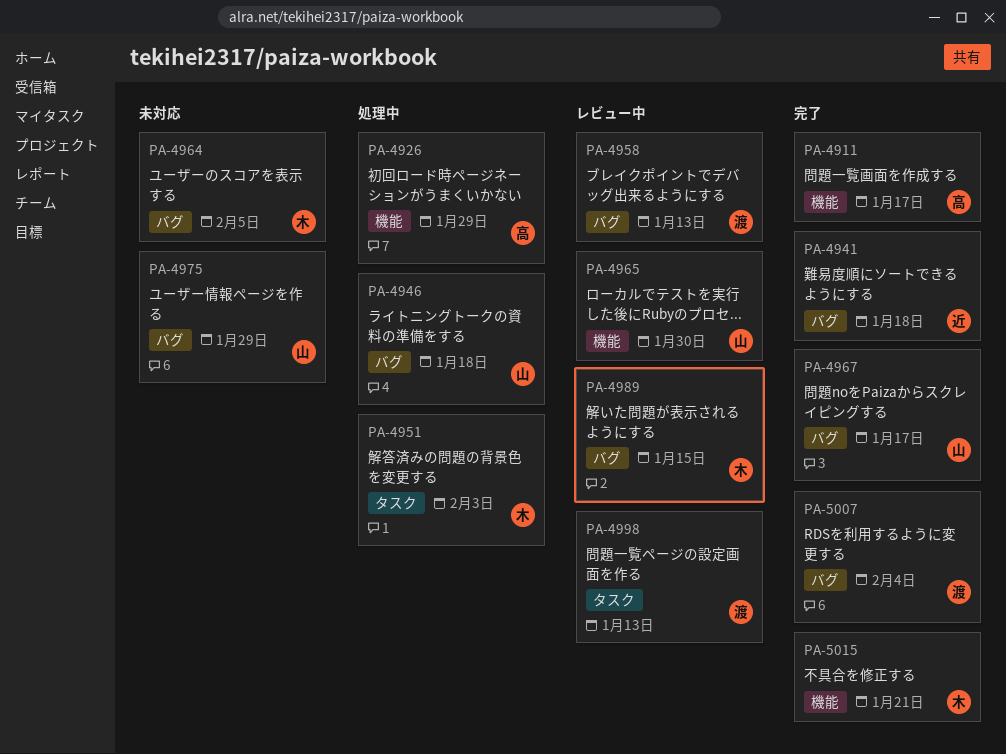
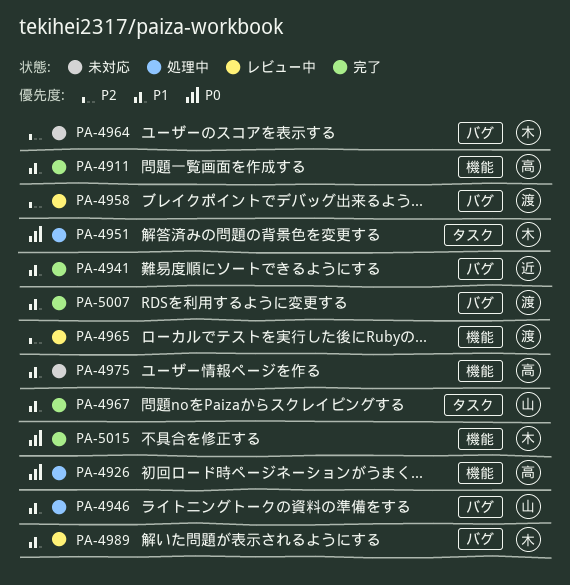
PA-4965, owner: 山 -> 渡
PA-4967, label: バグ -> タスク
PA-4975, owner: 山 -> 高
PA-4975, label: バグ -> 機能
PA-4998: present -> none

